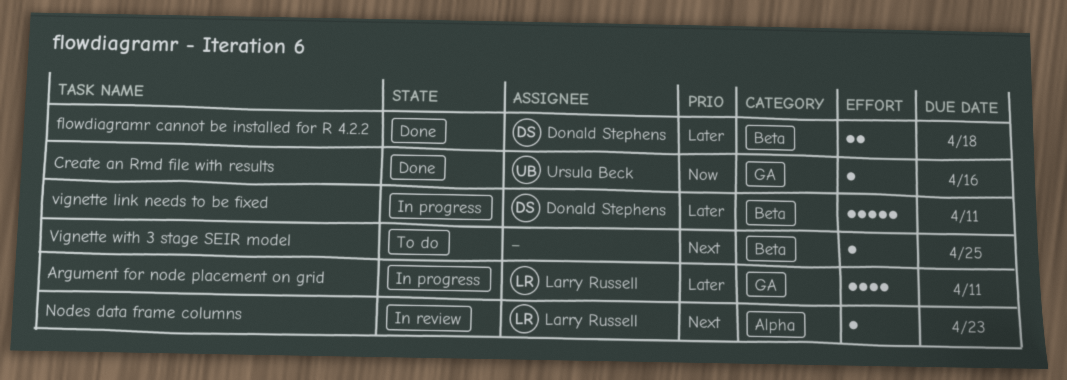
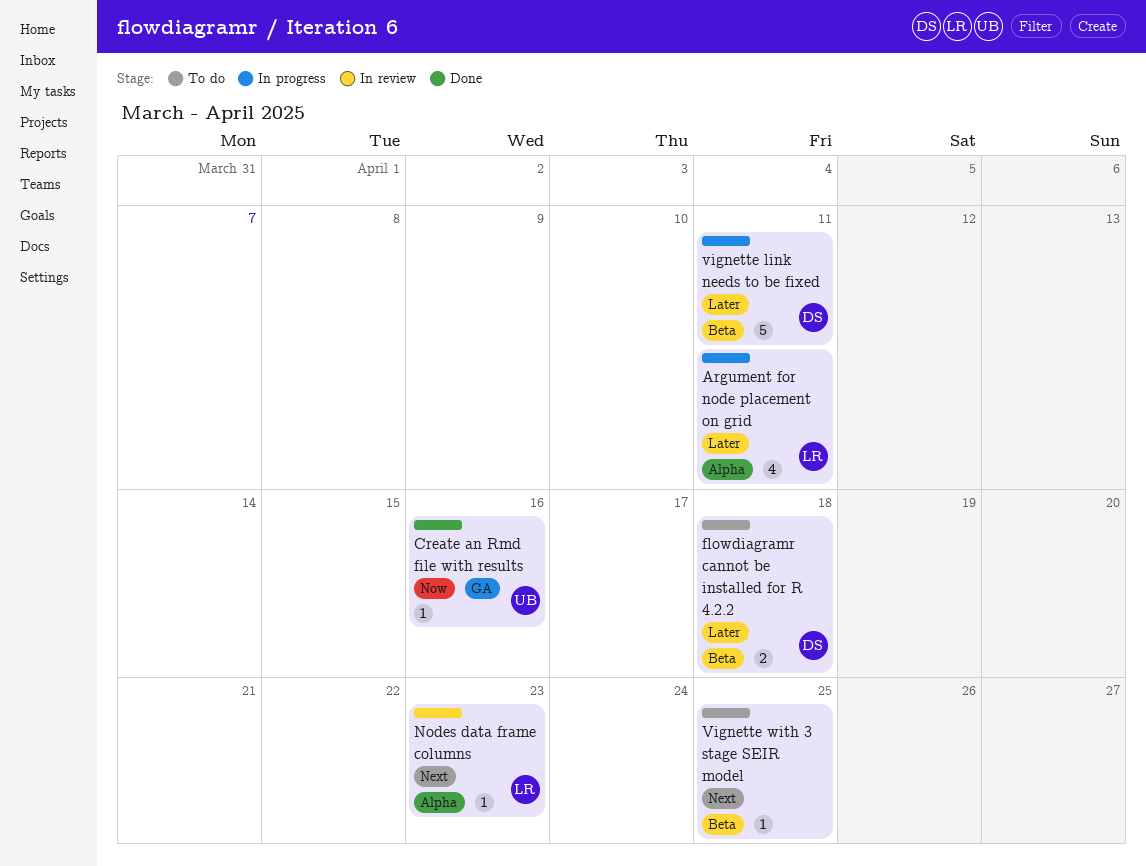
Argument for node placement on grid, label: GA -> Alpha
flowdiagramr cannot be installed for R 4.2.2, status: Done -> To do

